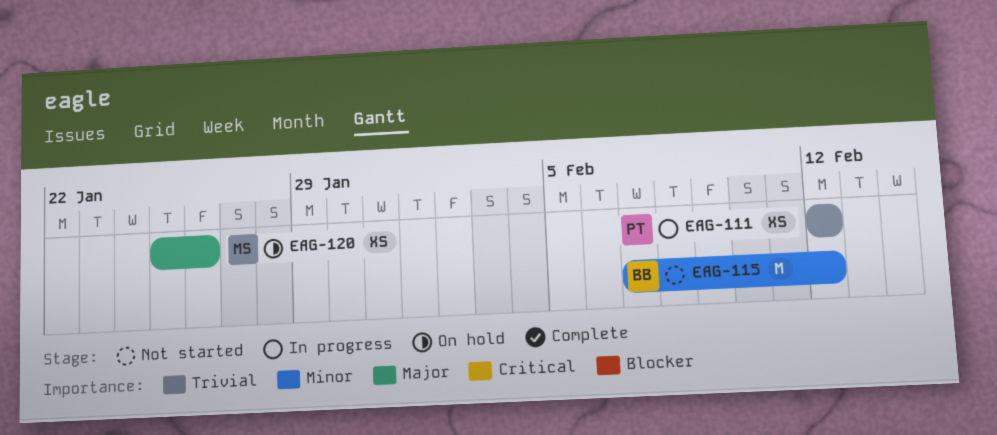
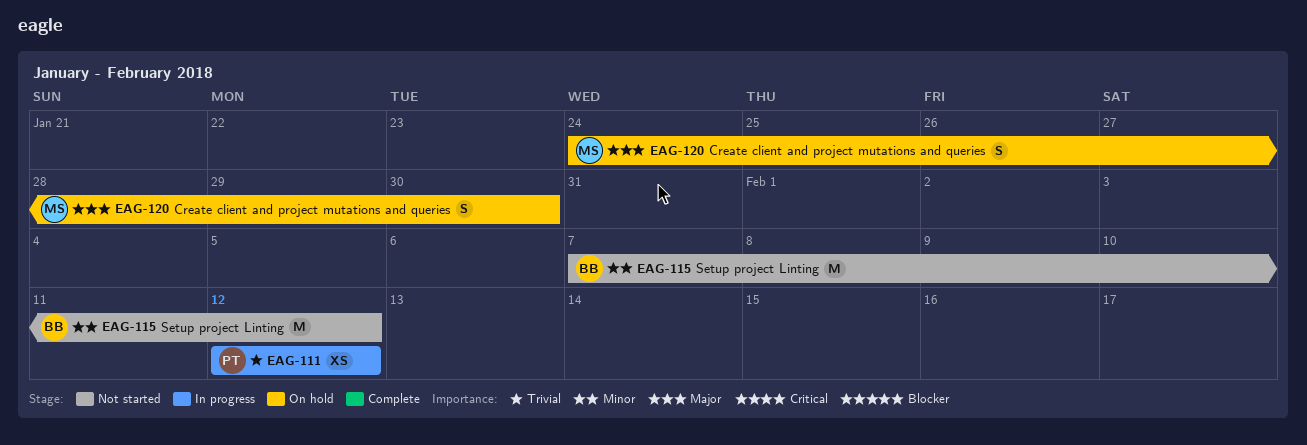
EAG-120, estimate: XS -> S
EAG-120, start: Jan 25 -> Jan 24
EAG-120, due: Jan 26 -> Jan 30

